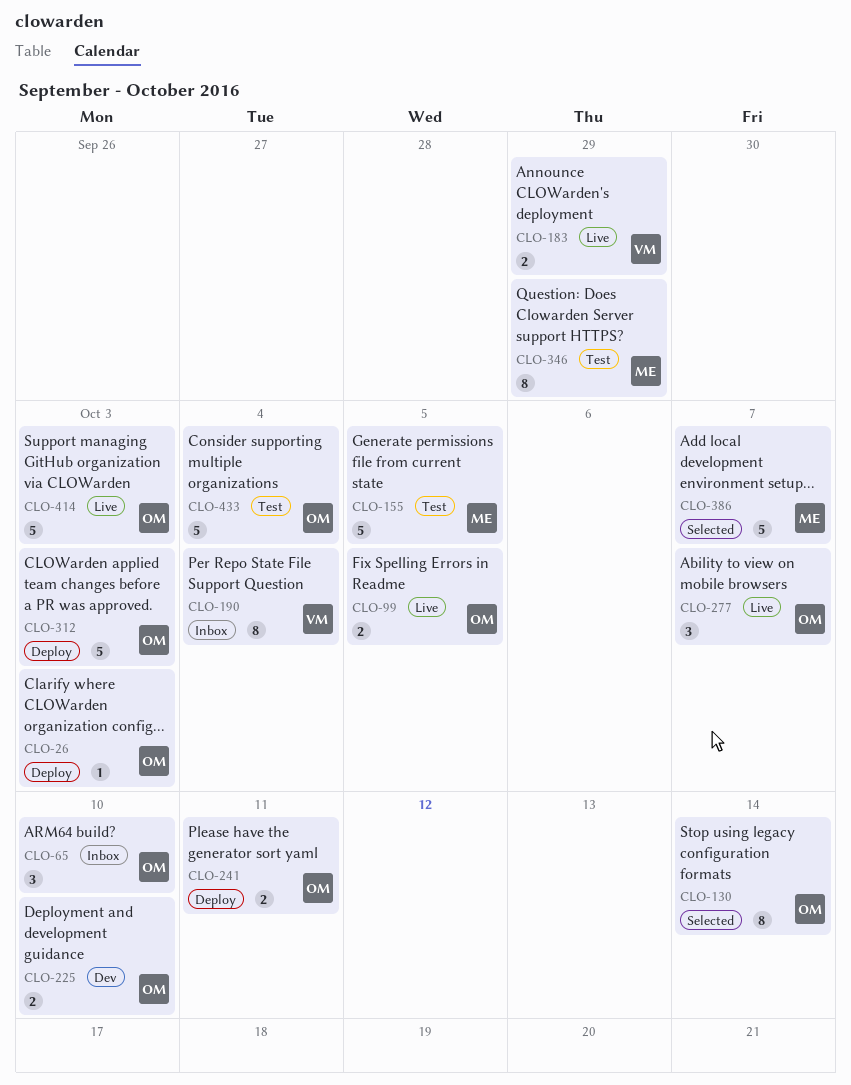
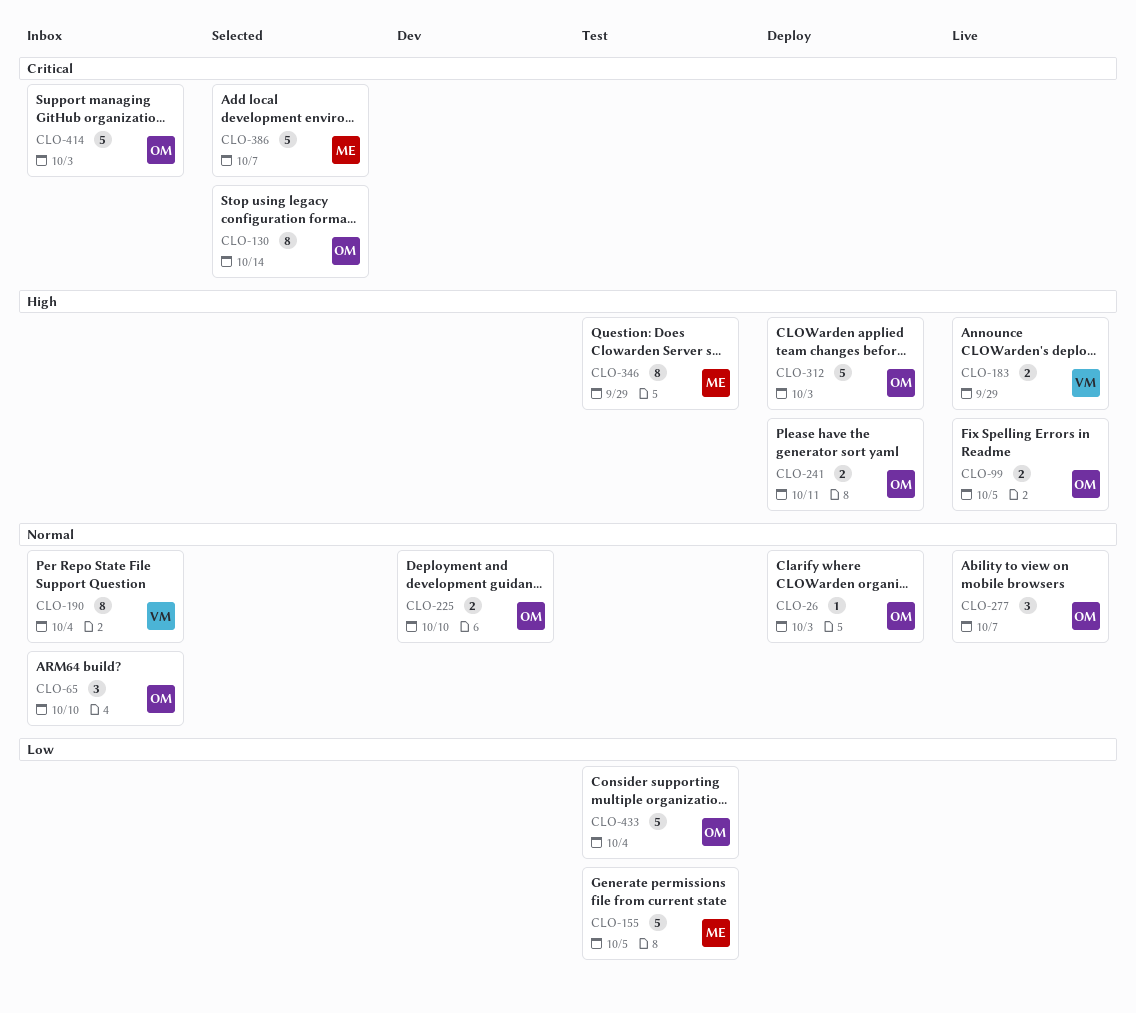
CLO-414, status: Live -> Inbox

